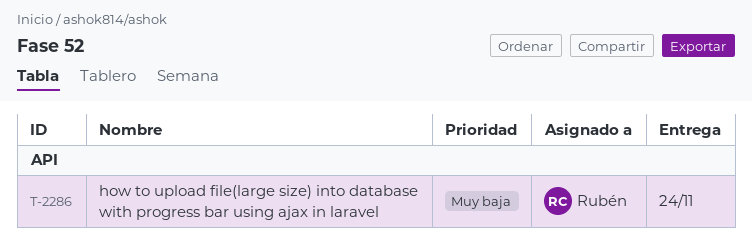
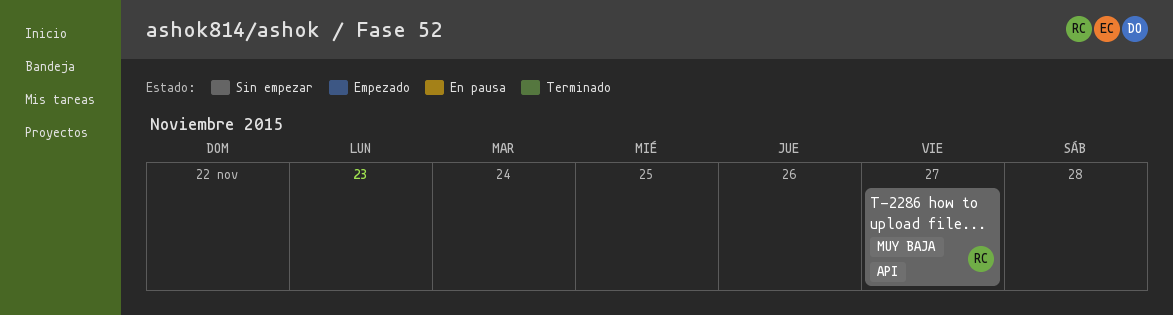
T-2286, due: Nov 24 -> Nov 27

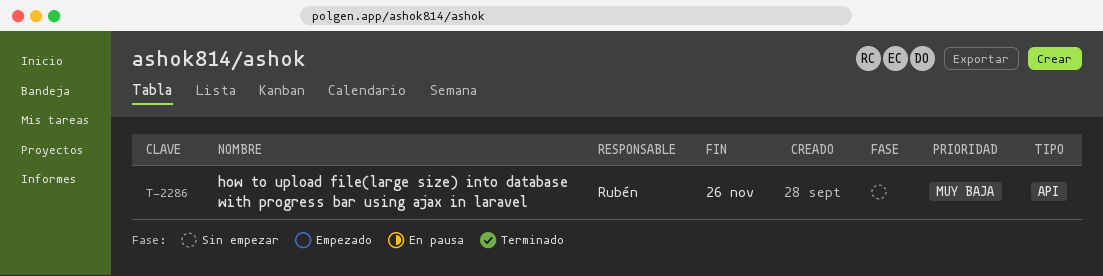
T-2286, due: Nov 27 -> Nov 26

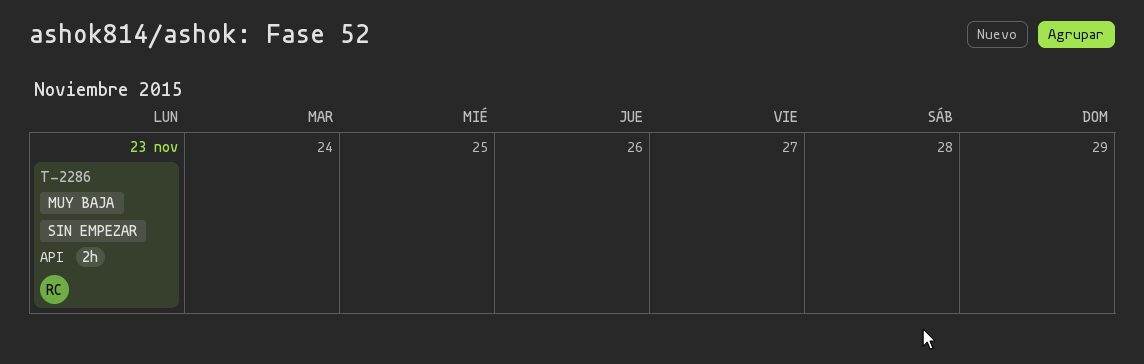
T-2286, due: Nov 26 -> Nov 23

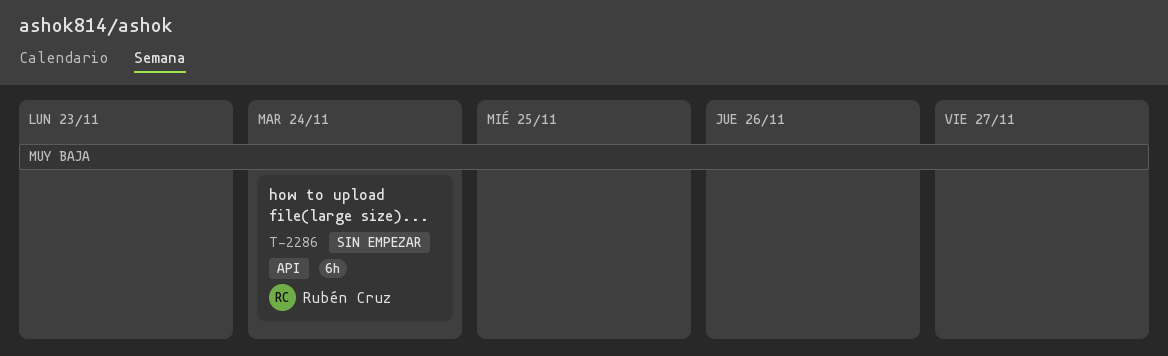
T-2286, estimate: 2h -> 6h
T-2286, due: Nov 23 -> Nov 24

